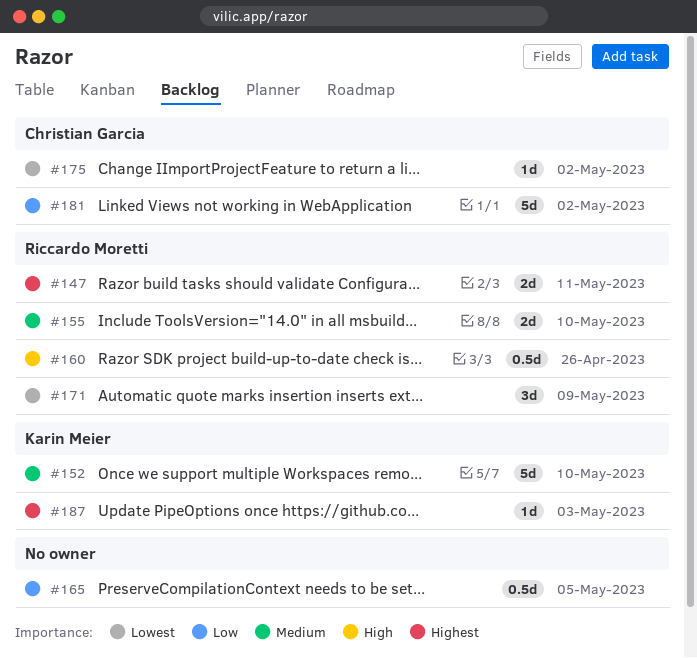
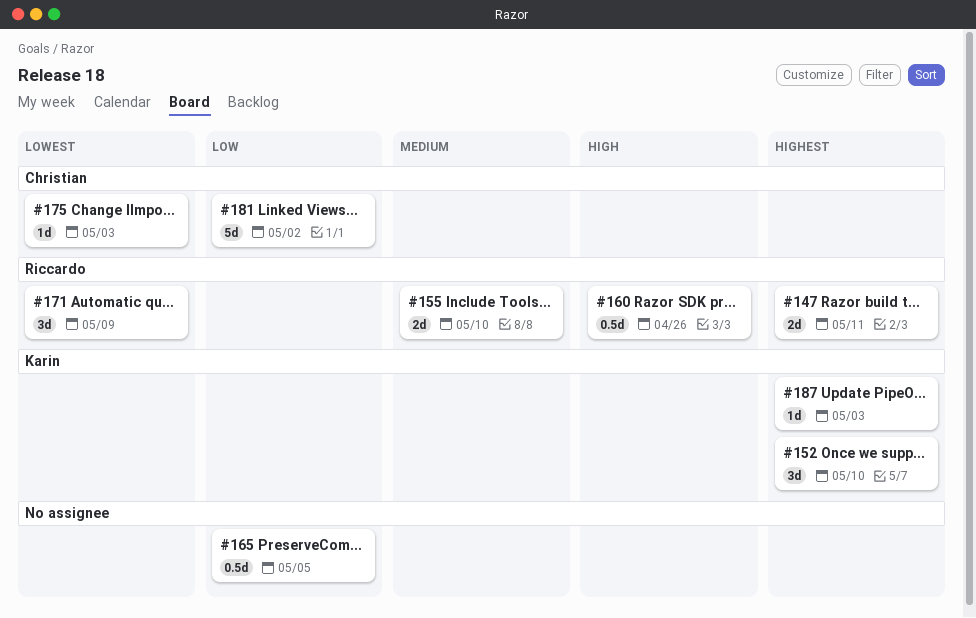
#152, priority: Medium -> Highest
#152, estimate: 5d -> 3d
#175, due: May 2 -> May 3

